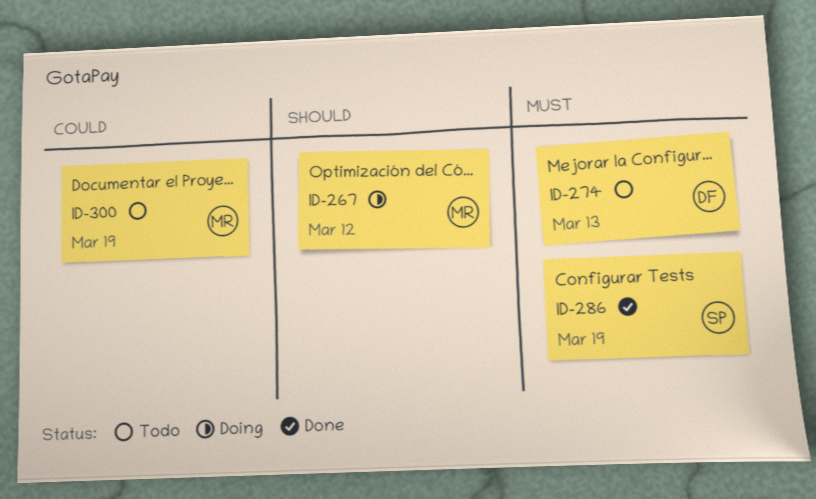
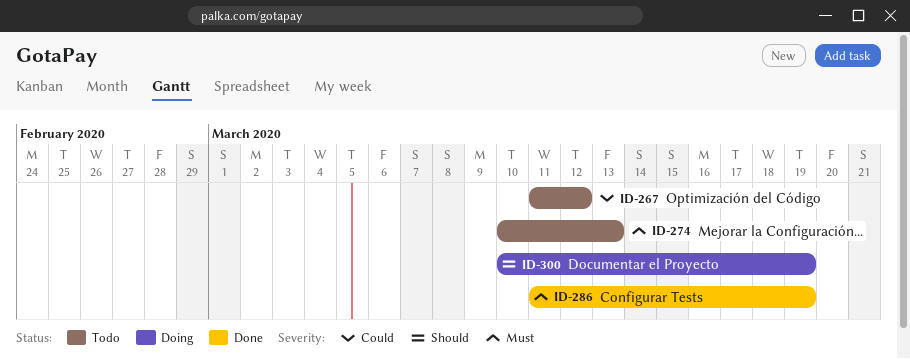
ID-267, status: Doing -> Todo
ID-267, priority: Should -> Could
ID-300, status: Todo -> Doing
ID-300, priority: Could -> Should

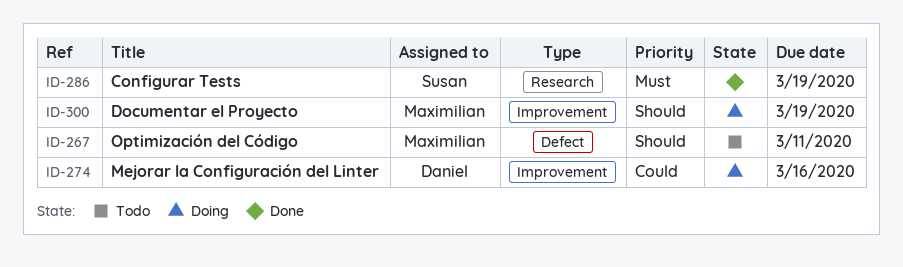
ID-267, priority: Could -> Should
ID-267, due: Mar 12 -> Mar 11
ID-274, status: Todo -> Doing
ID-274, priority: Must -> Could
ID-274, due: Mar 13 -> Mar 16

